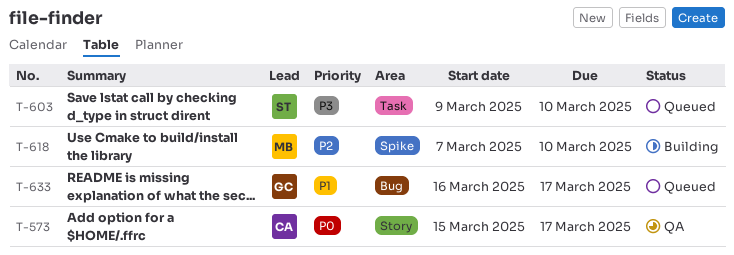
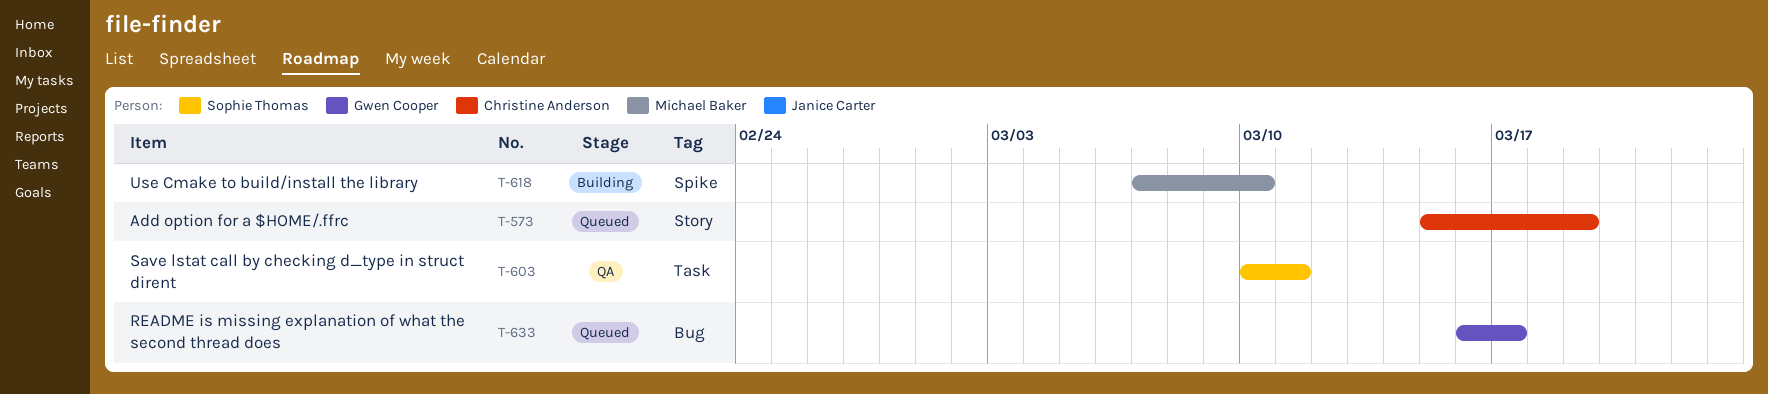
T-573, status: QA -> Queued
T-573, due: Mar 17 -> Mar 19
T-603, status: Queued -> QA
T-603, start: Mar 9 -> Mar 10
T-603, due: Mar 10 -> Mar 11

